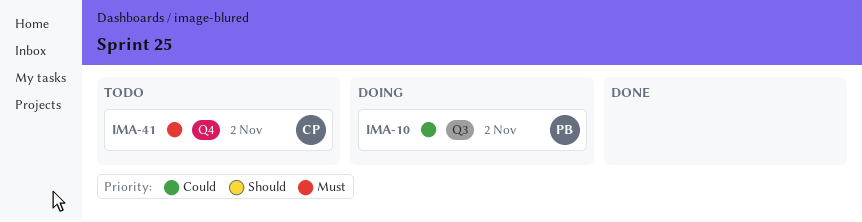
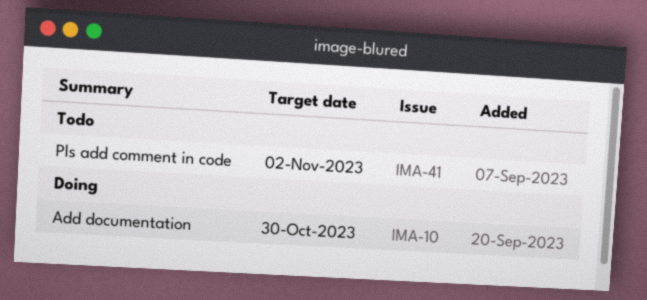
IMA-10, due: Nov 2 -> Oct 30

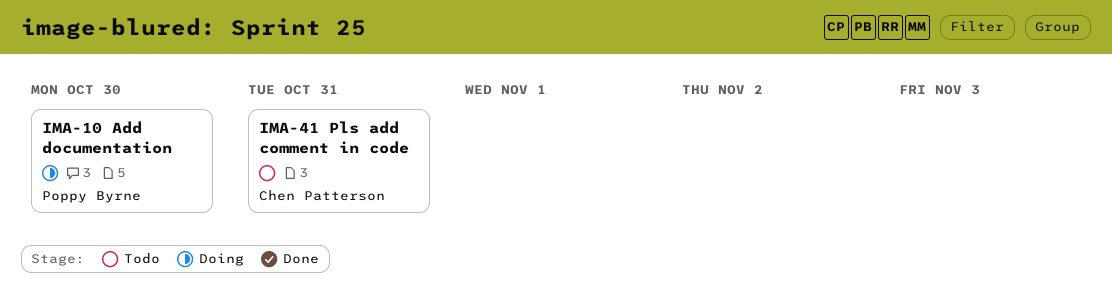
IMA-41, due: Nov 2 -> Oct 31

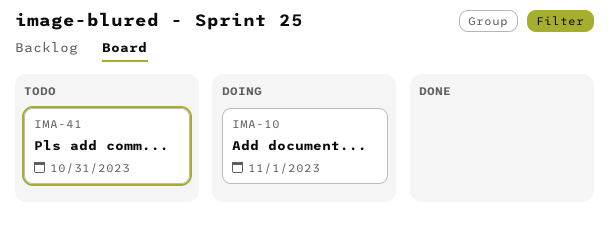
IMA-10, due: Oct 30 -> Nov 1

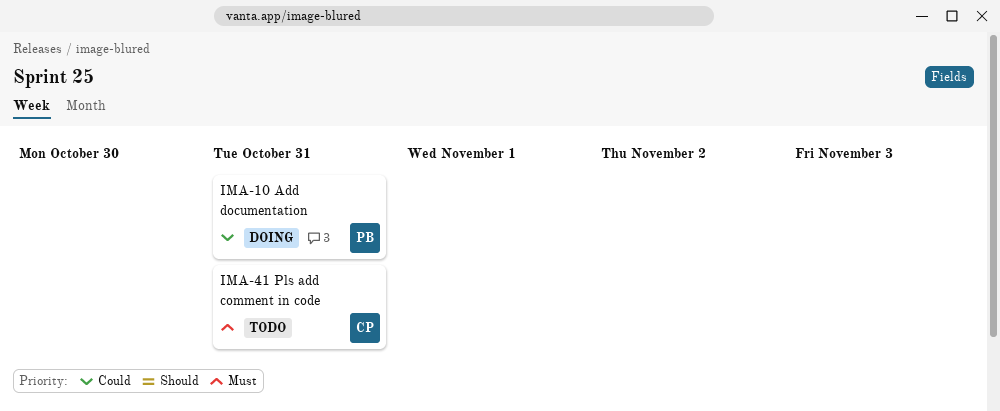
IMA-10, due: Nov 1 -> Oct 31

